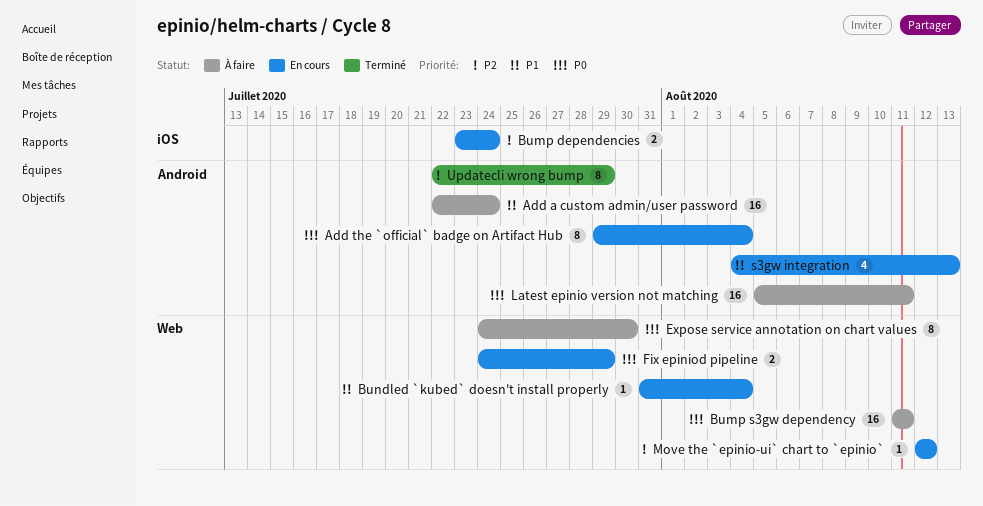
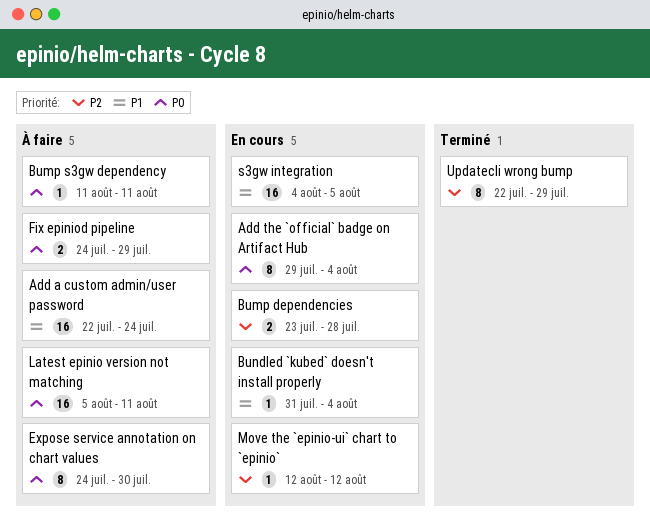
Bump dependencies, due: Jul 24 -> Jul 28
Bump s3gw dependency, estimate: 16 -> 1
Fix epiniod pipeline, status: En cours -> À faire
s3gw integration, estimate: 4 -> 16
s3gw integration, due: Aug 13 -> Aug 5

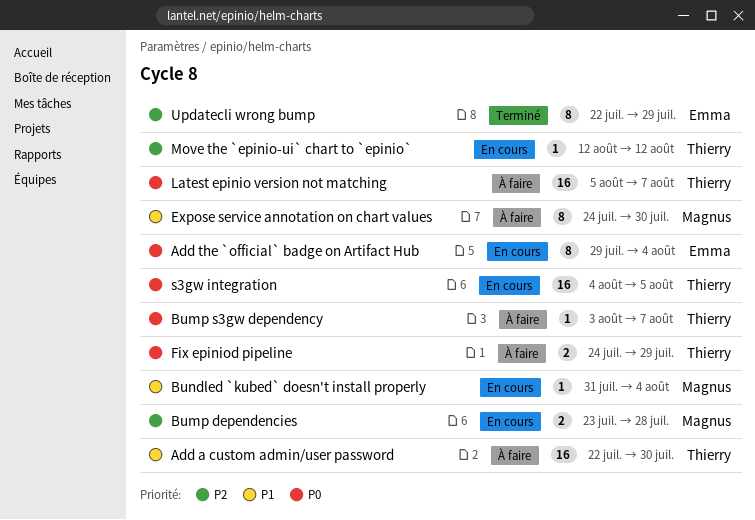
Add a custom admin/user password, due: Jul 24 -> Jul 30
Bump s3gw dependency, start: Aug 11 -> Aug 3
Bump s3gw dependency, due: Aug 11 -> Aug 7
Expose service annotation on chart values, priority: P0 -> P1
Latest epinio version not matching, due: Aug 11 -> Aug 7
s3gw integration, priority: P1 -> P0

